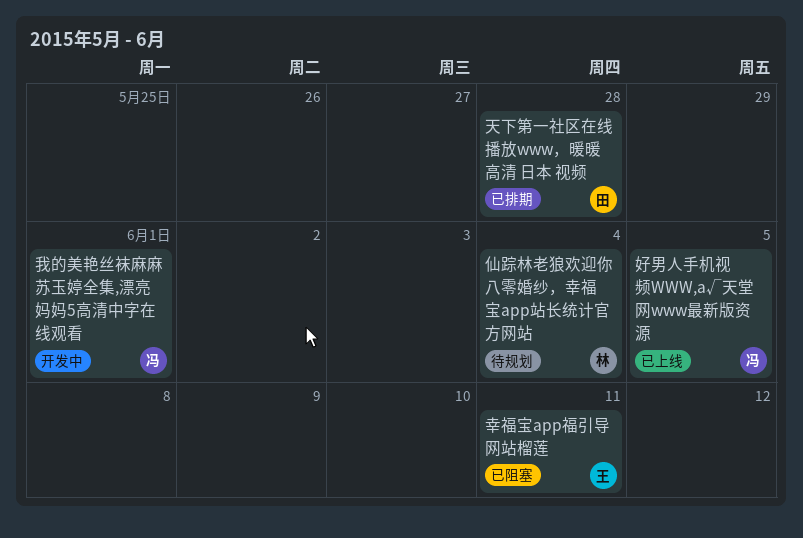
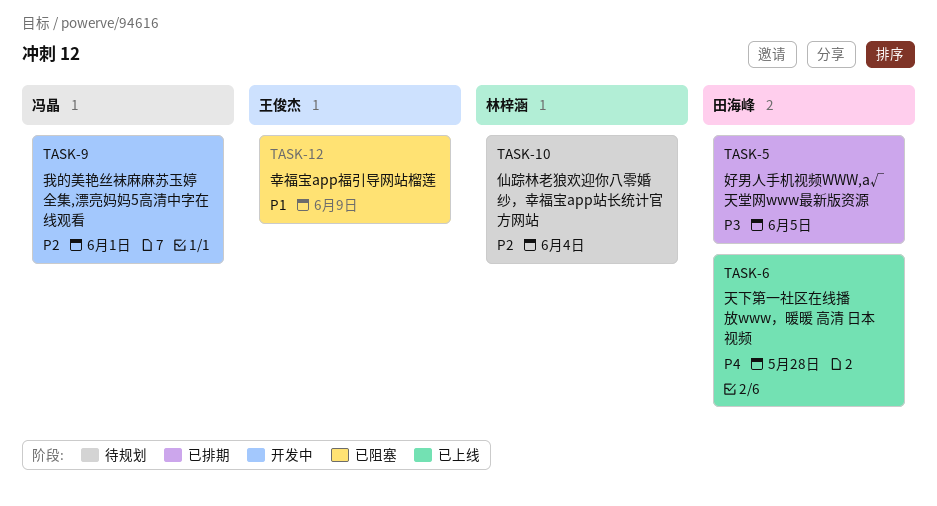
天下第一社区在线播放www，暖暖 高清 日本 视频, status: 已排期 -> 已上线
好男人手机视频WWW,а√天堂网www最新版资源, status: 已上线 -> 已排期
好男人手机视频WWW,а√天堂网www最新版资源, owner: 冯晶 -> 田海峰
幸福宝app福引导网站榴莲, due: Jun 11 -> Jun 9

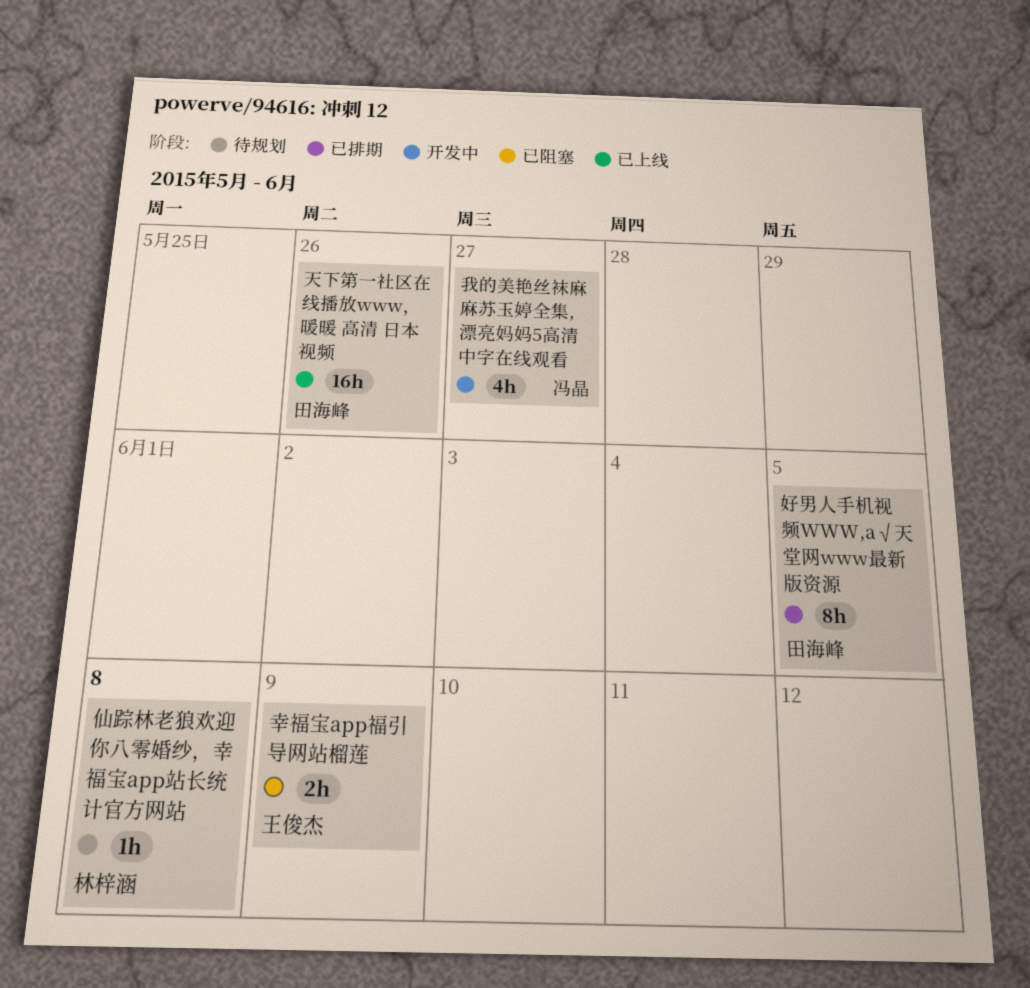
仙踪林老狼欢迎你八零婚纱，幸福宝app站长统计官方网站, due: Jun 4 -> Jun 8
天下第一社区在线播放www，暖暖 高清 日本 视频, due: May 28 -> May 26
我的美艳丝袜麻麻苏玉婷全集,漂亮妈妈5高清中字在线观看, due: Jun 1 -> May 27

